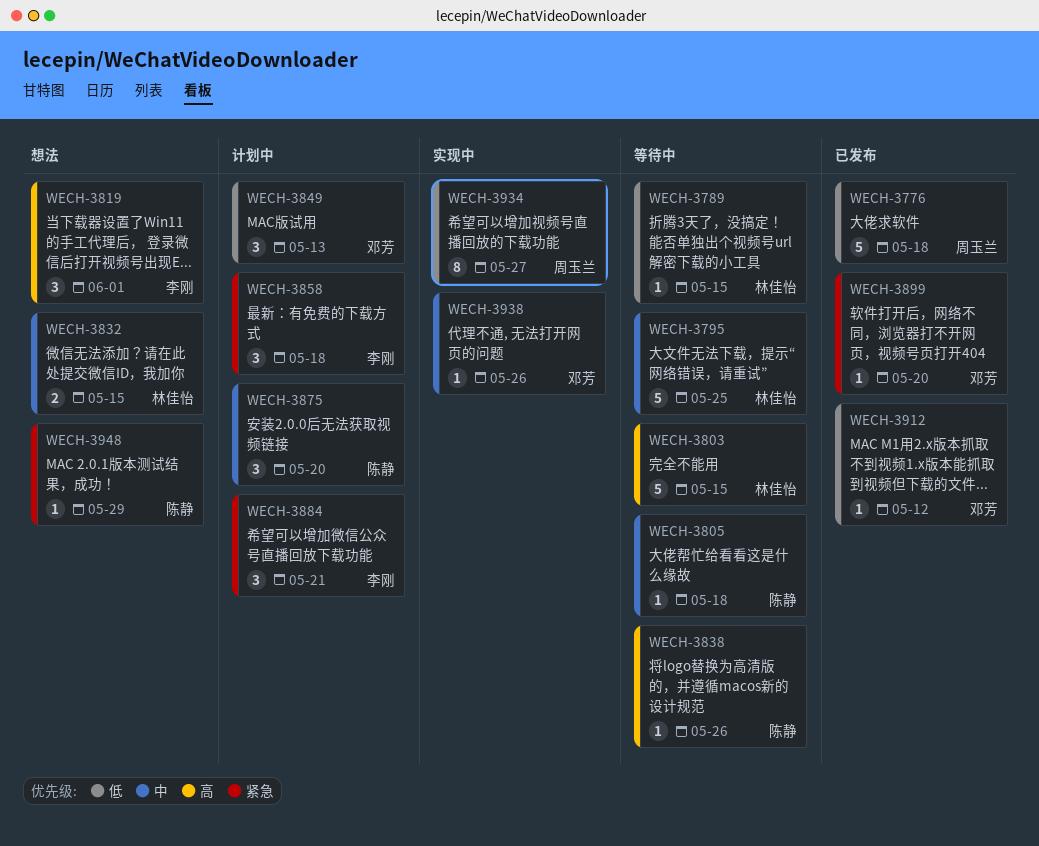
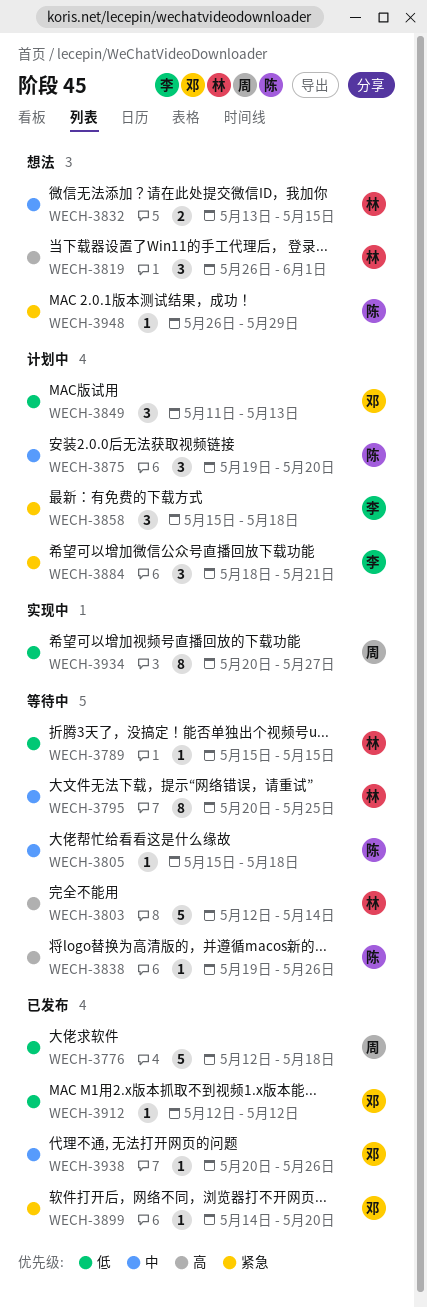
WECH-3795, estimate: 5 -> 8
WECH-3803, due: May 15 -> May 14
WECH-3819, owner: 李刚 -> 林佳怡
WECH-3938, status: 实现中 -> 已发布

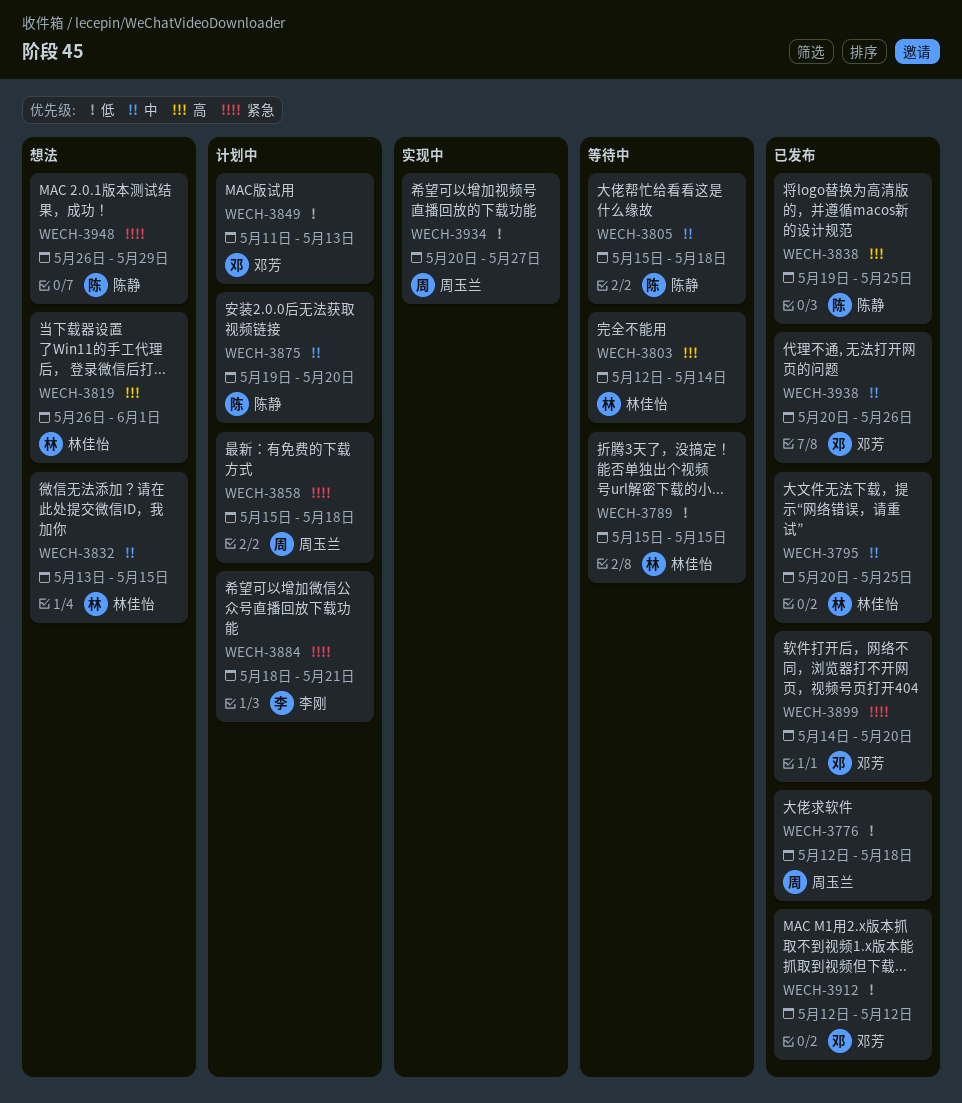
WECH-3795, status: 等待中 -> 已发布
WECH-3838, status: 等待中 -> 已发布
WECH-3838, due: May 26 -> May 25
WECH-3858, owner: 李刚 -> 周玉兰

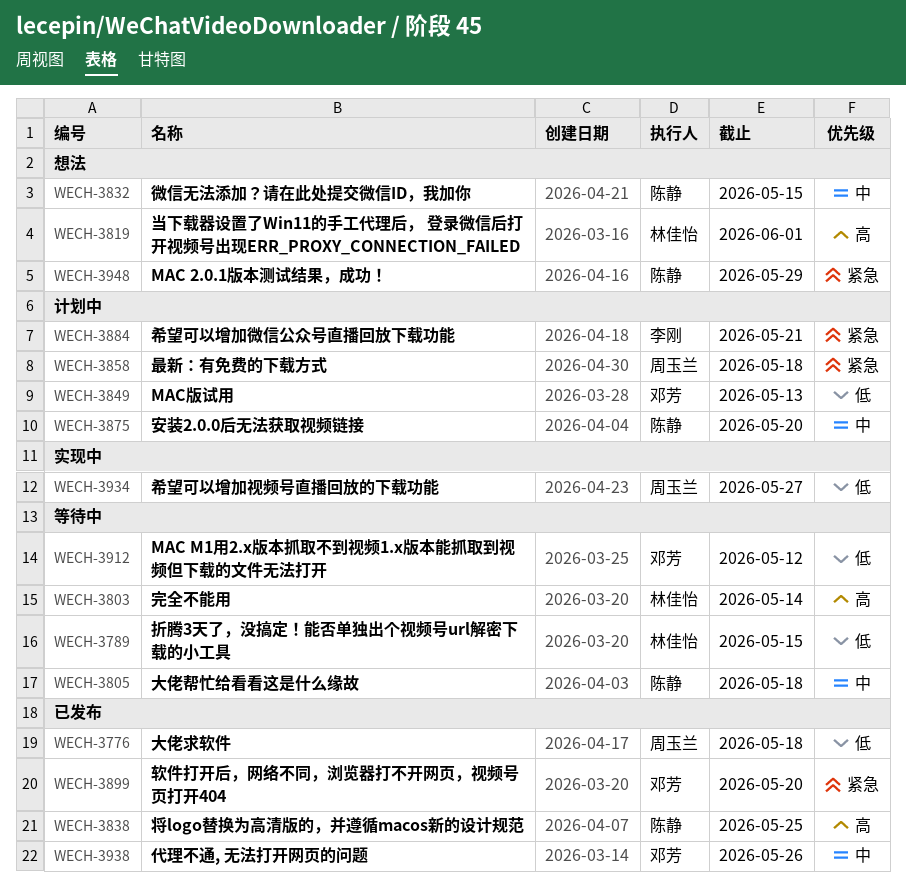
WECH-3795: present -> none
WECH-3832, owner: 林佳怡 -> 陈静
WECH-3912, status: 已发布 -> 等待中

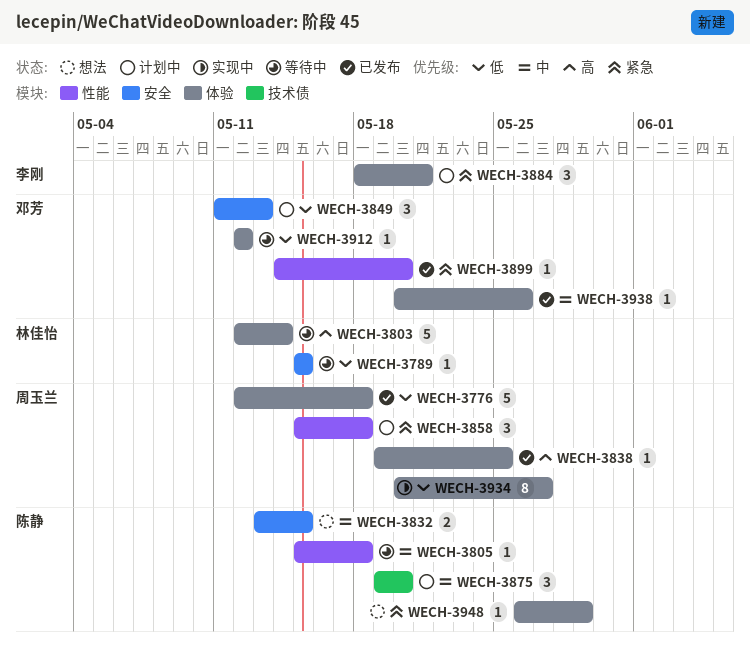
WECH-3819: present -> none
WECH-3838, owner: 陈静 -> 周玉兰

